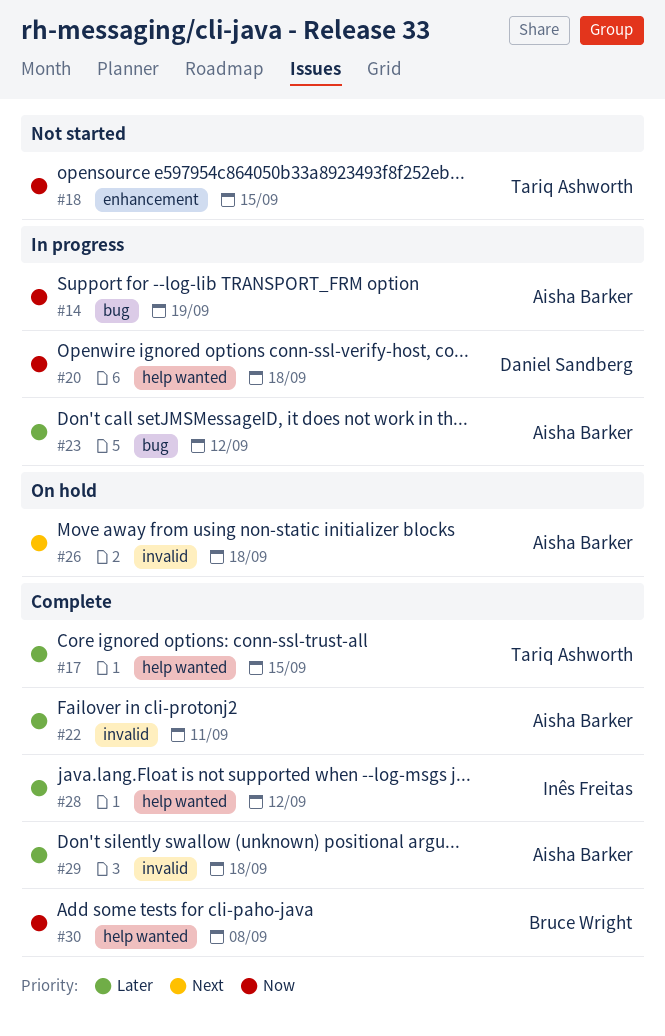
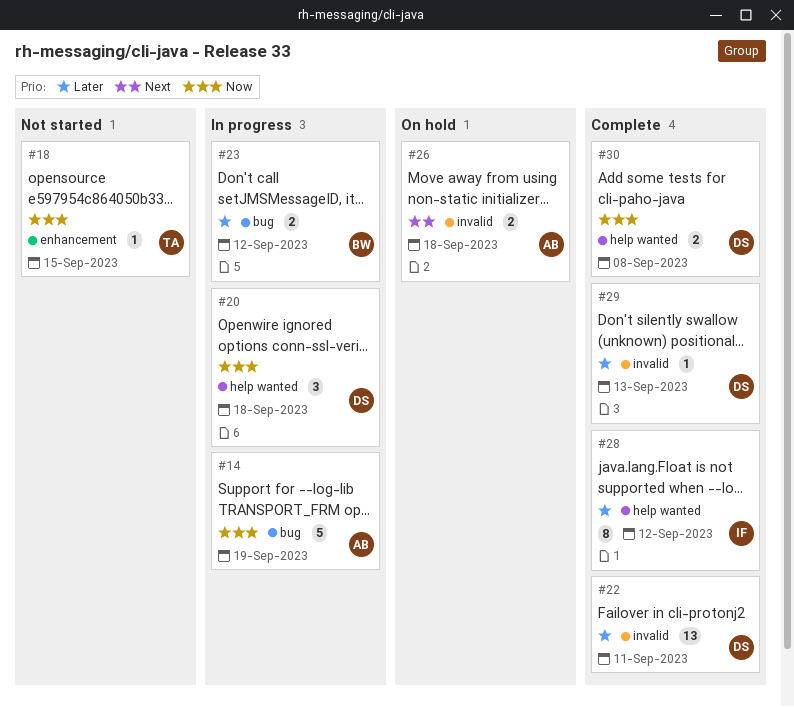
#17: present -> none
#22, owner: Aisha Barker -> Daniel Sandberg
#23, owner: Aisha Barker -> Bruce Wright
#29, owner: Aisha Barker -> Daniel Sandberg
#29, due: Sep 18 -> Sep 13
#30, owner: Bruce Wright -> Daniel Sandberg

